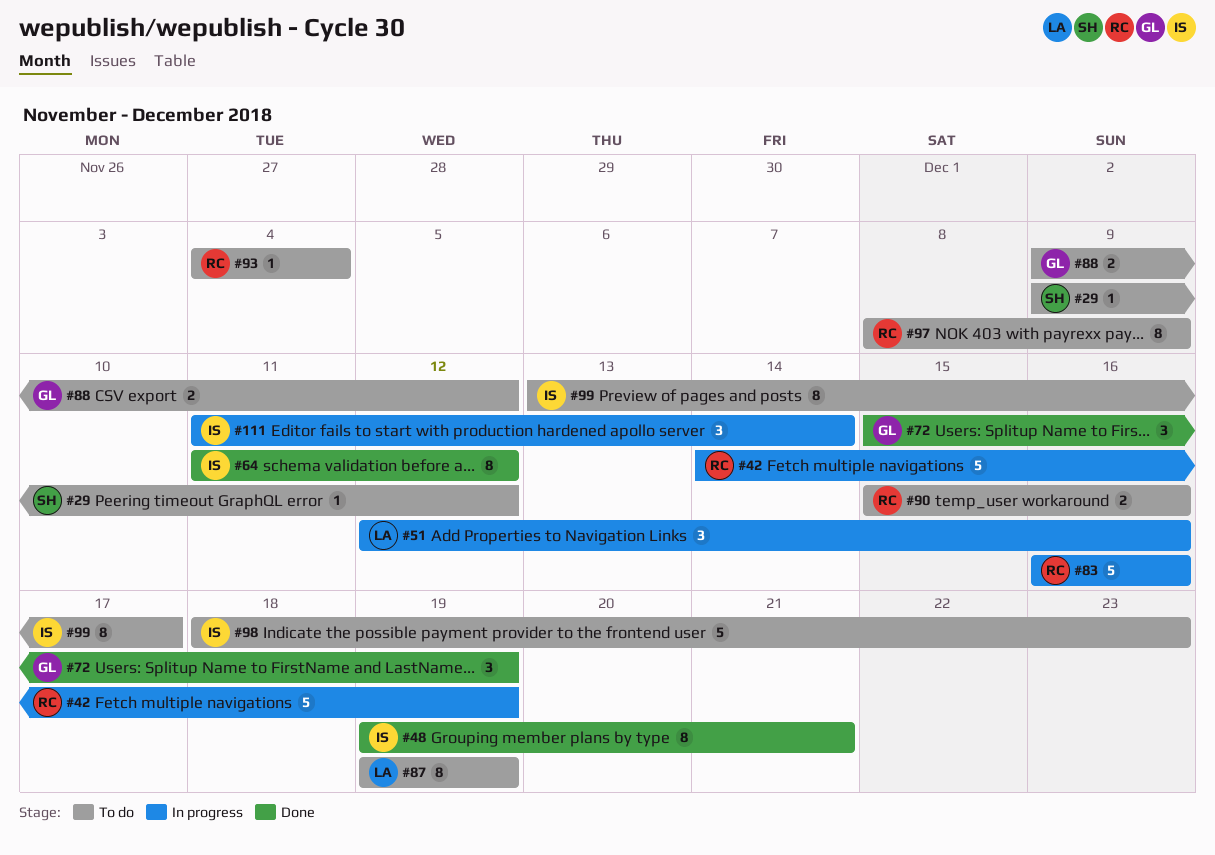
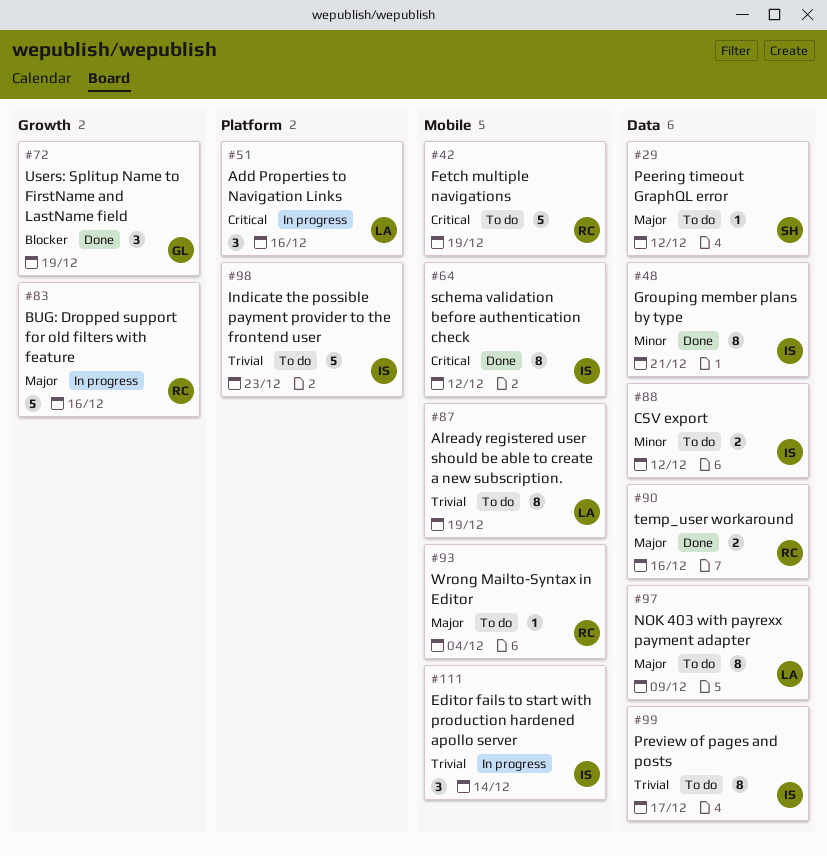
#42, status: In progress -> To do
#88, owner: GL -> IS
#90, status: To do -> Done
#97, owner: RC -> LA

